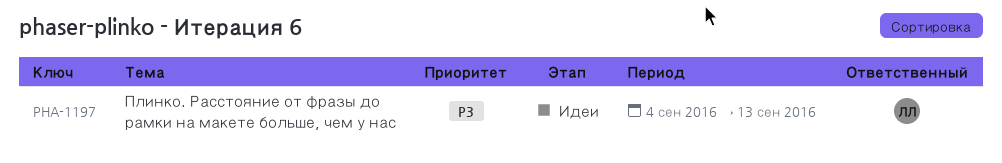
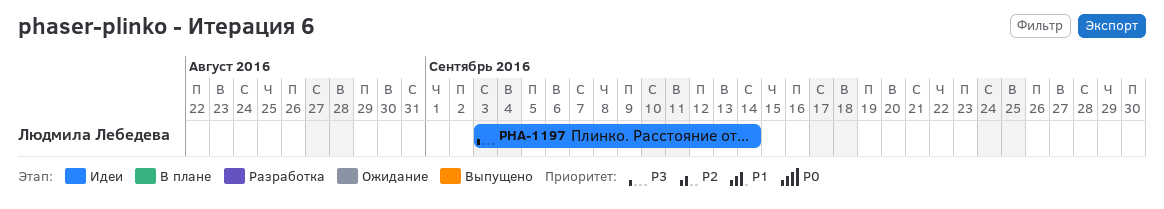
PHA-1197, start: Sep 4 -> Sep 3
PHA-1197, due: Sep 13 -> Sep 14

